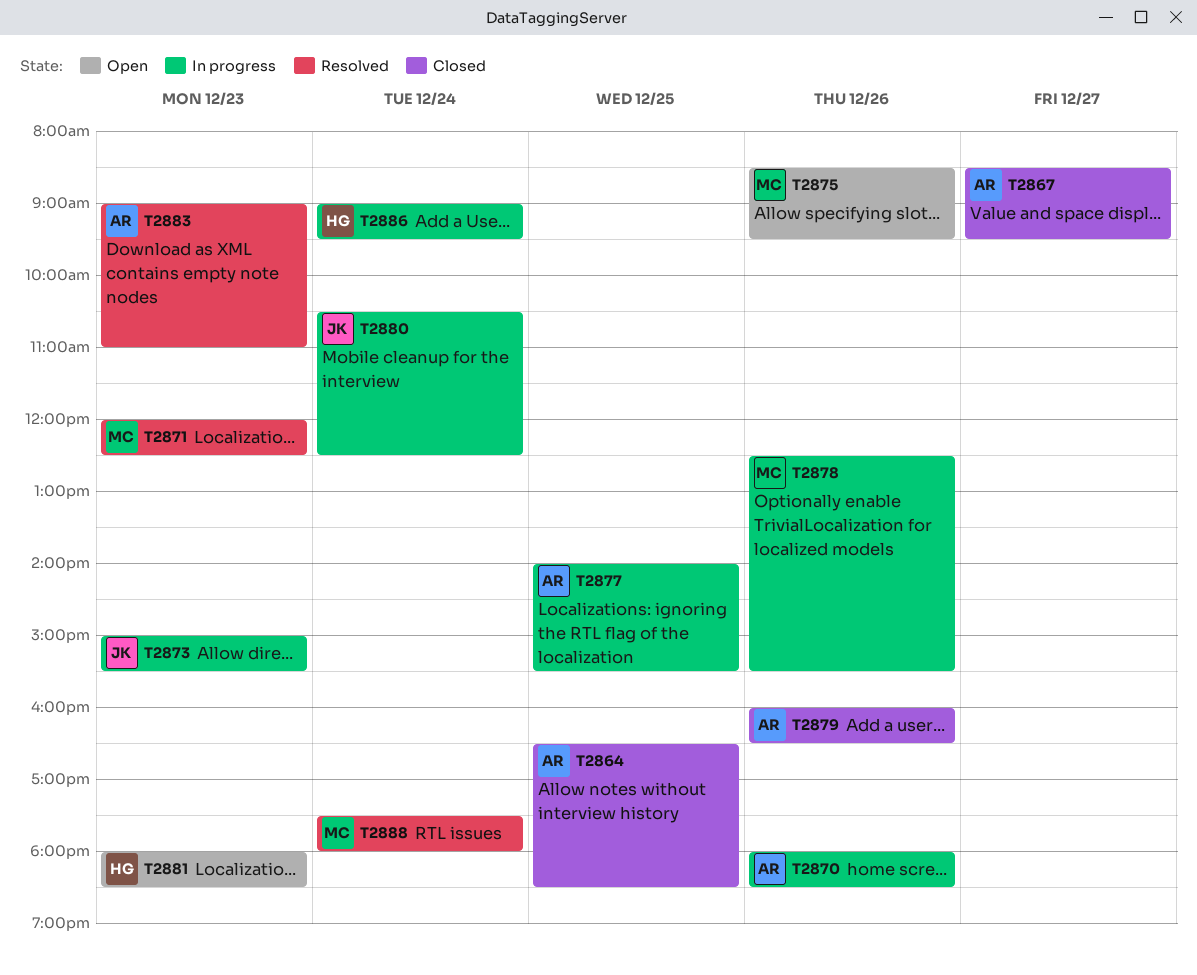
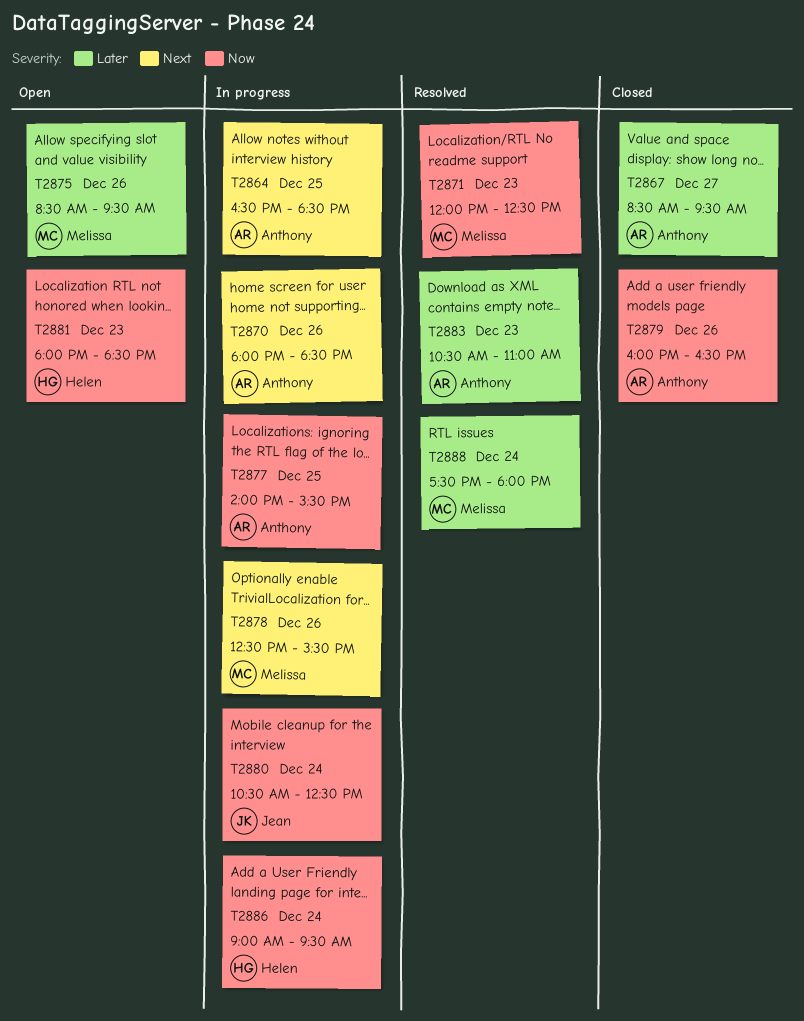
T2864, status: Closed -> In progress
T2873: present -> none
T2883, begins: 09:00 -> 10:30

